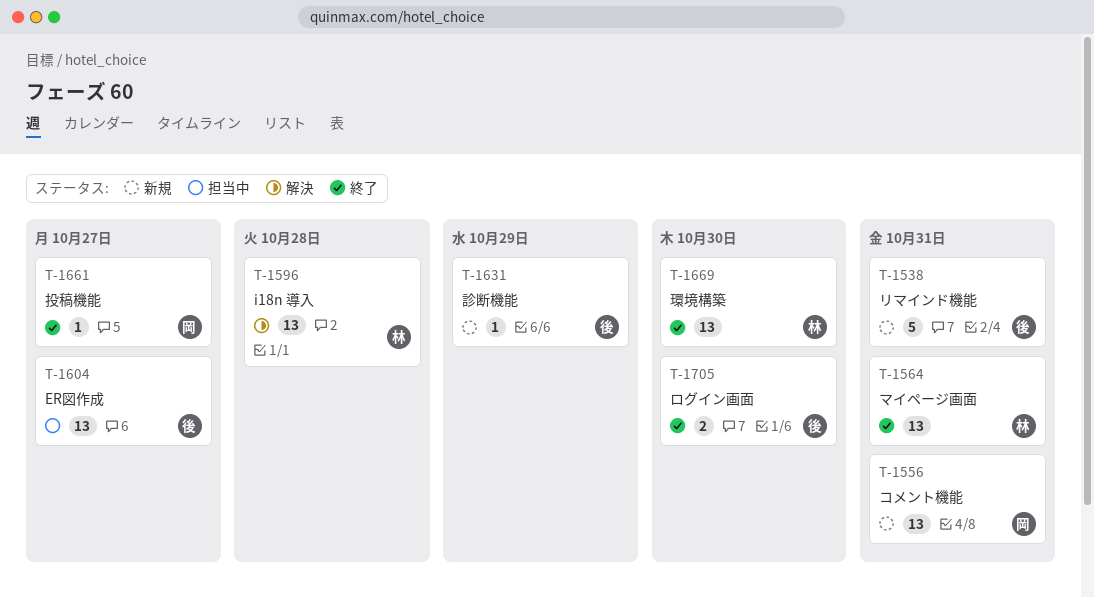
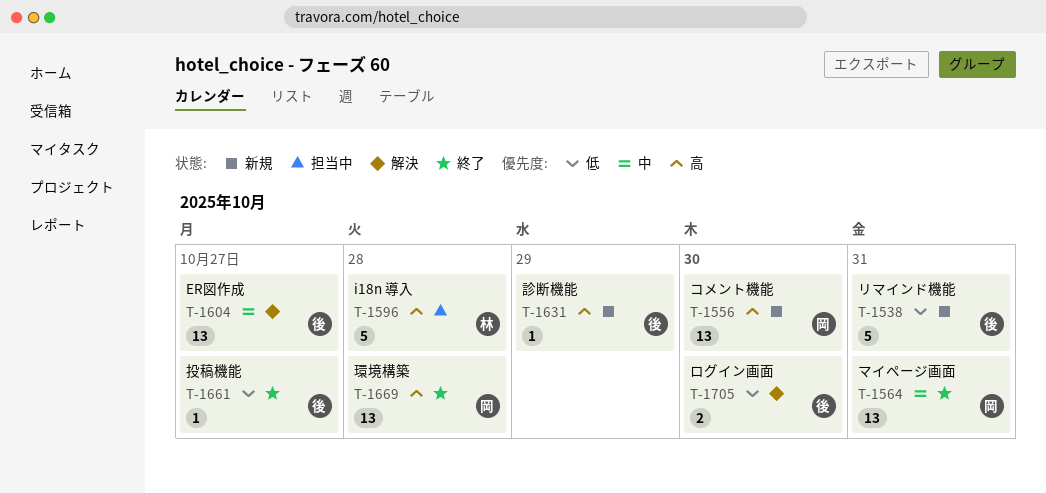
T-1556, due: Oct 31 -> Oct 30
T-1564, owner: 林 -> 岡
T-1596, status: 解決 -> 担当中
T-1596, estimate: 13 -> 5
T-1604, status: 担当中 -> 解決
T-1661, owner: 岡 -> 後
T-1669, owner: 林 -> 岡
T-1669, due: Oct 30 -> Oct 28
T-1705, status: 終了 -> 解決

